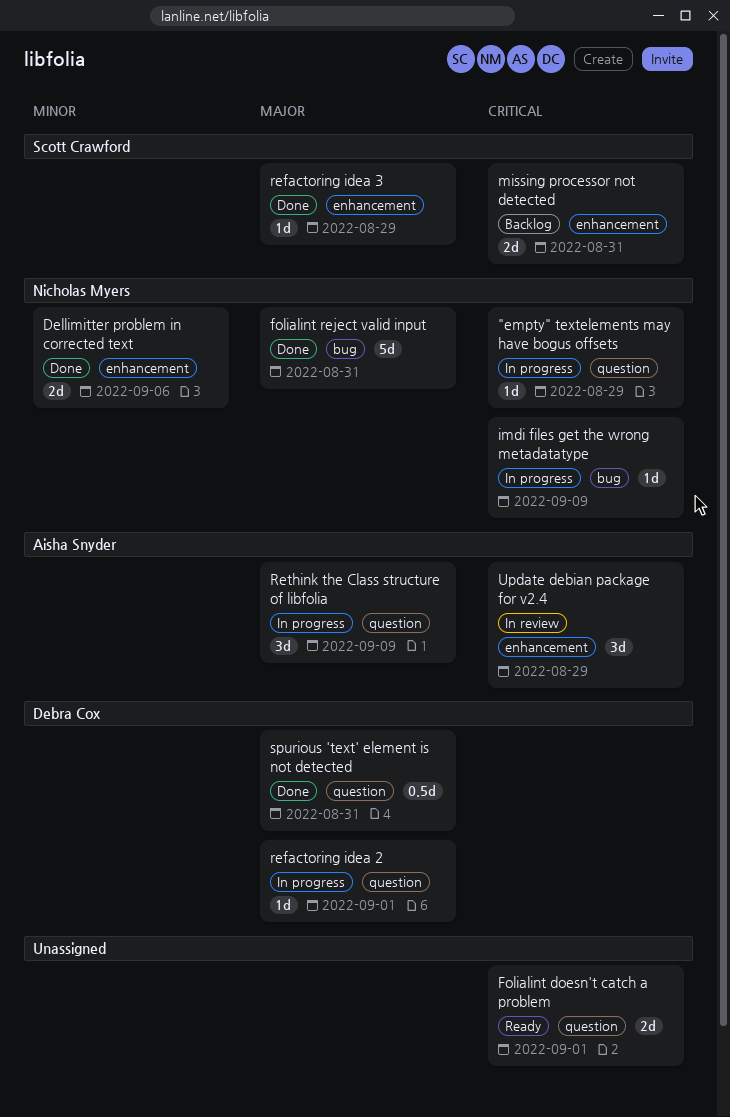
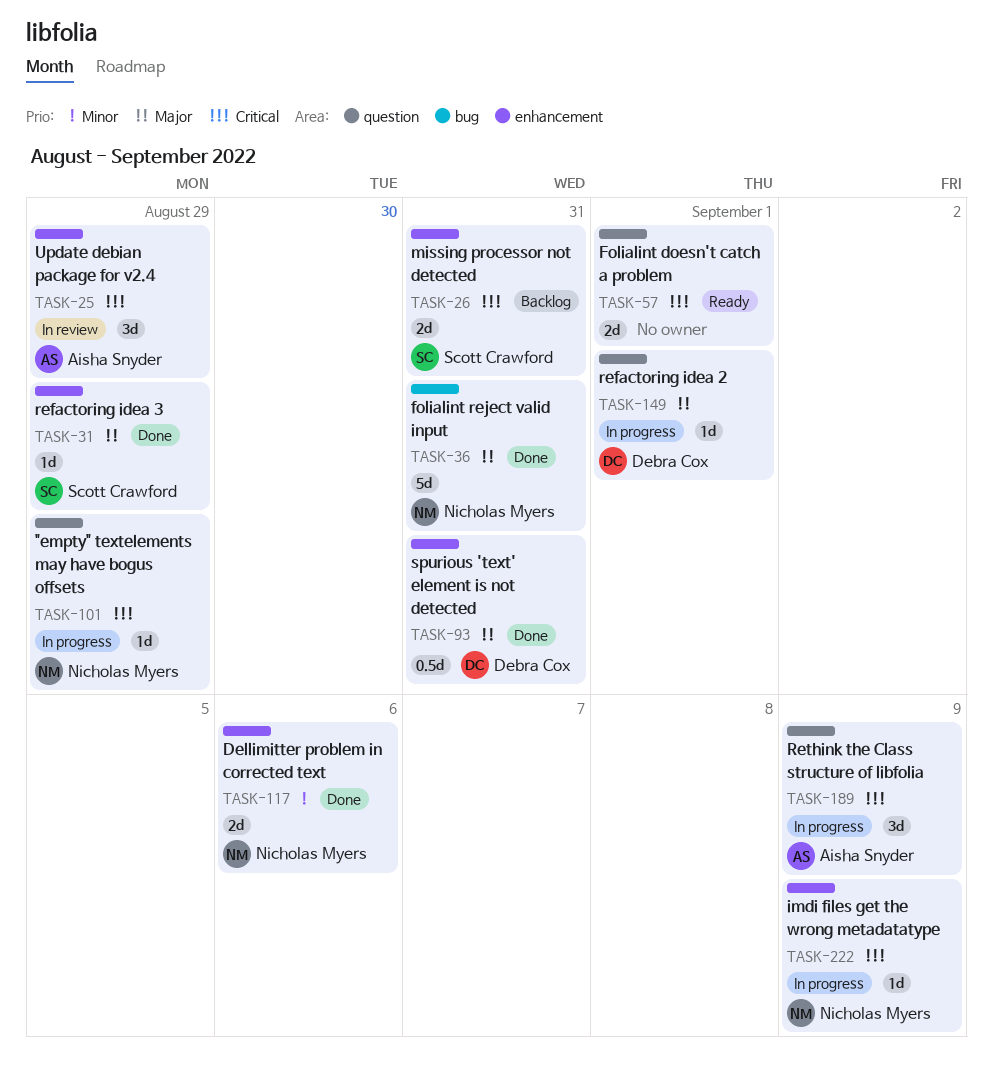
imdi files get the wrong metadatatype, label: bug -> enhancement
Rethink the Class structure of libfolia, priority: Major -> Critical
spurious 'text' element is not detected, label: question -> enhancement

